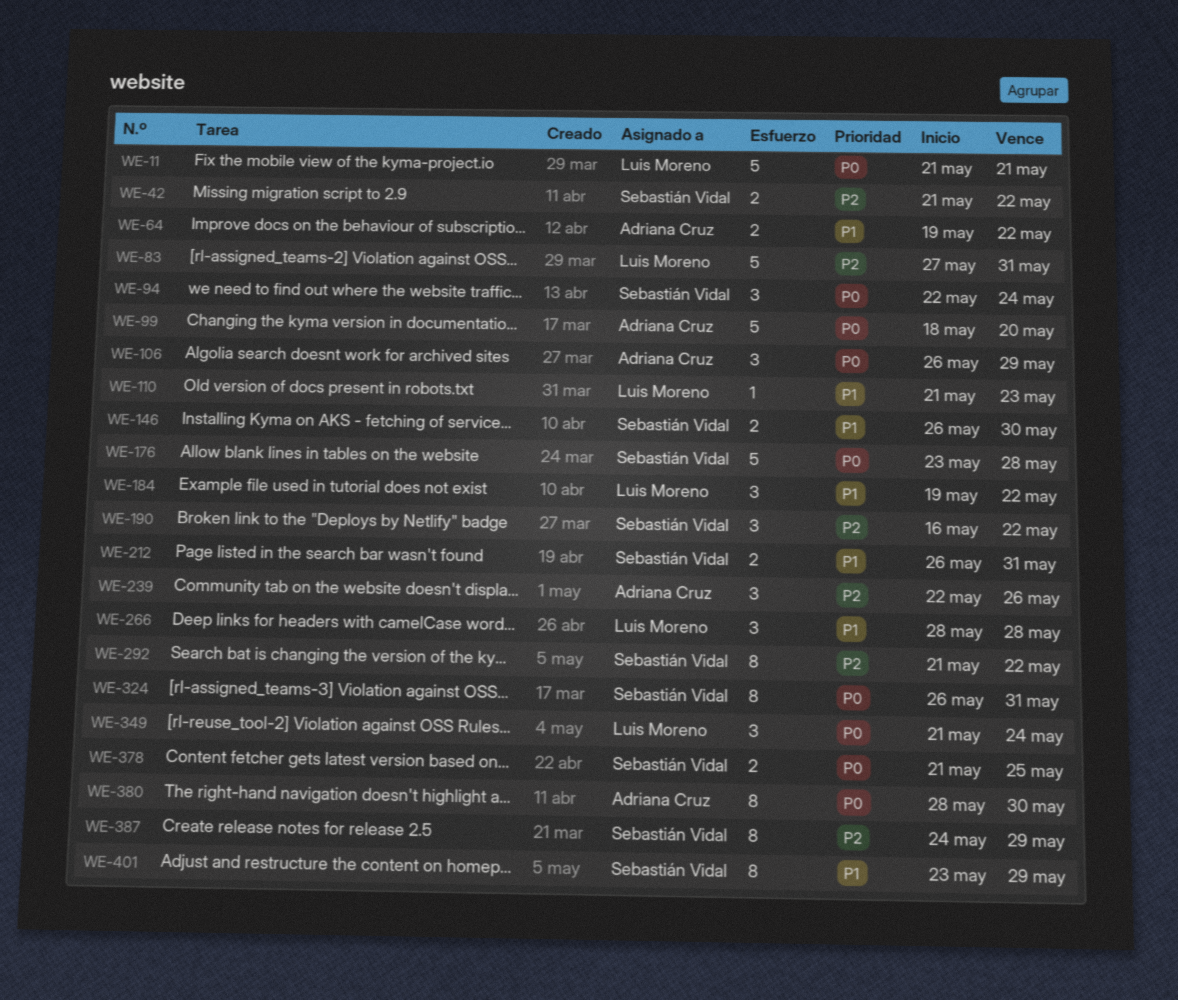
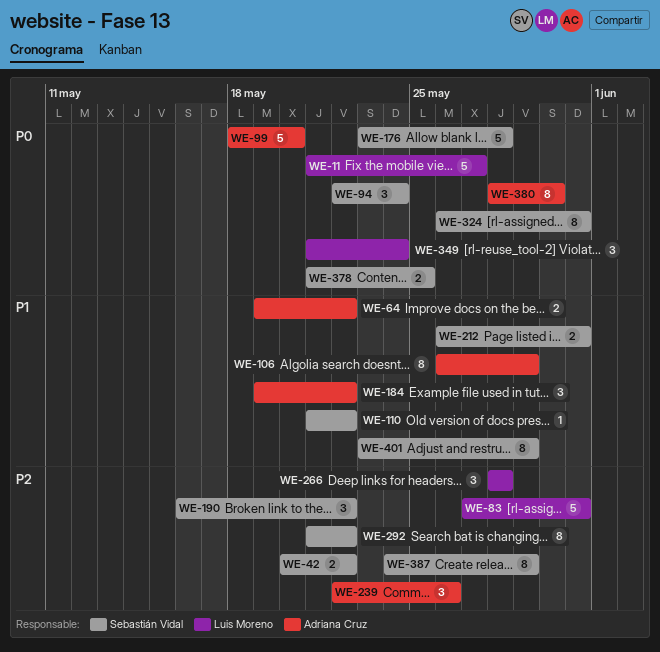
WE-11, due: May 21 -> May 27
WE-42, start: May 21 -> May 20
WE-106, priority: P0 -> P1
WE-106, estimate: 3 -> 8
WE-110, owner: Luis Moreno -> Sebastián Vidal
WE-110, due: May 23 -> May 22
WE-146: present -> none
WE-184, owner: Luis Moreno -> Adriana Cruz
WE-266, priority: P1 -> P2

